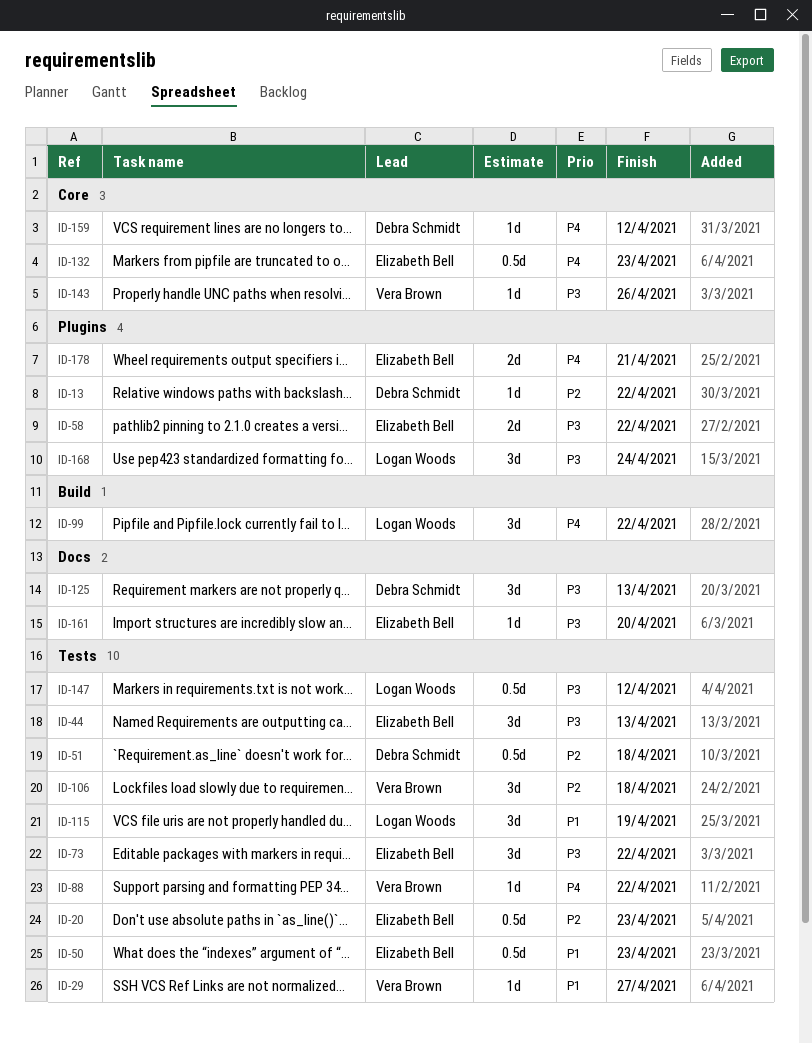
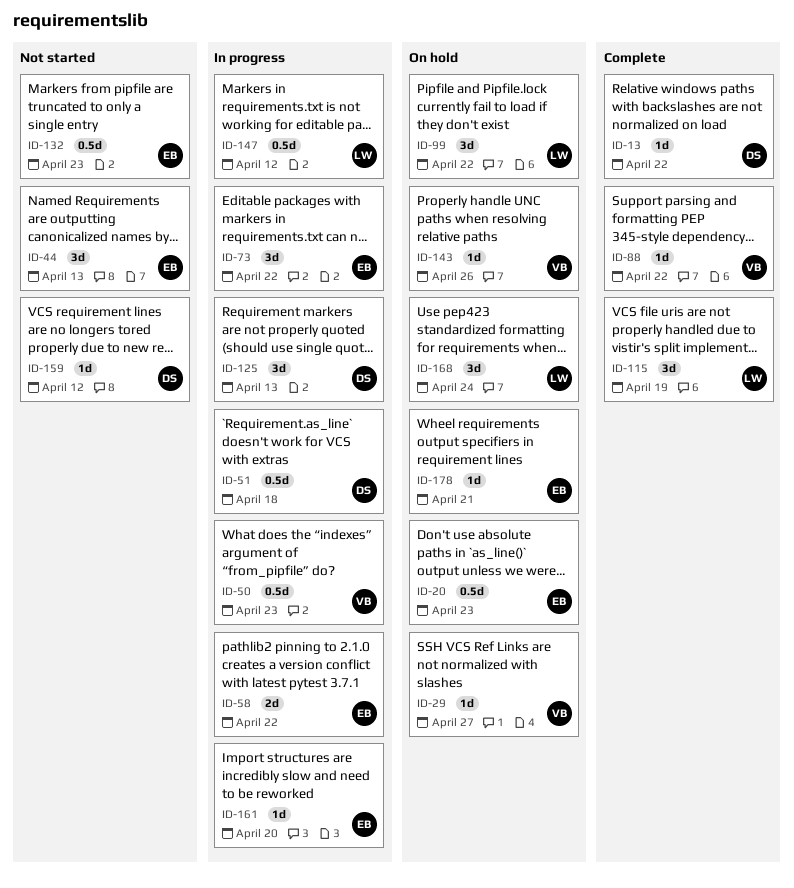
ID-50, owner: Elizabeth Bell -> Vera Brown
ID-106: present -> none
ID-178, estimate: 2d -> 1d

